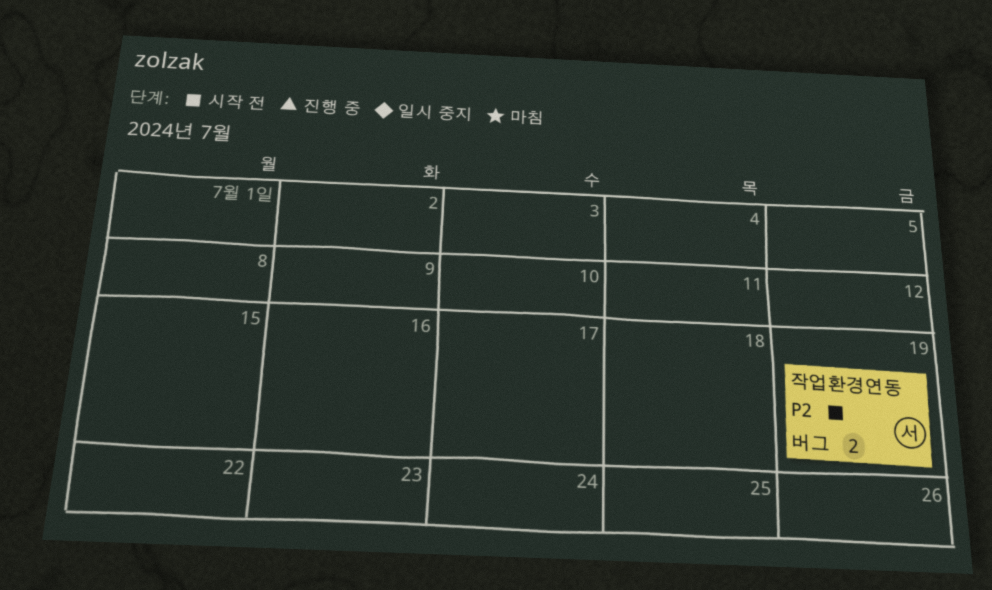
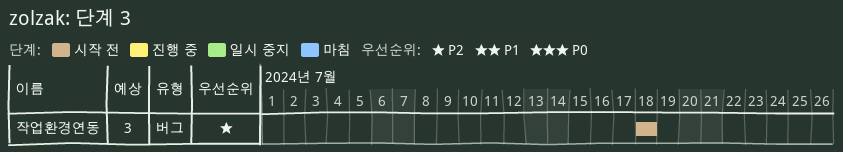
작업환경연동, estimate: 2 -> 3
작업환경연동, due: Jul 19 -> Jul 18

